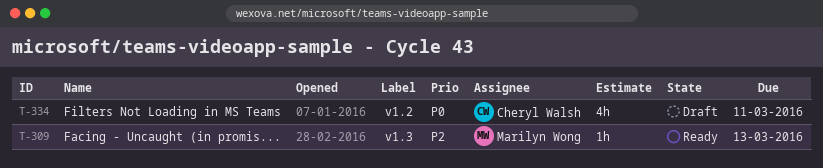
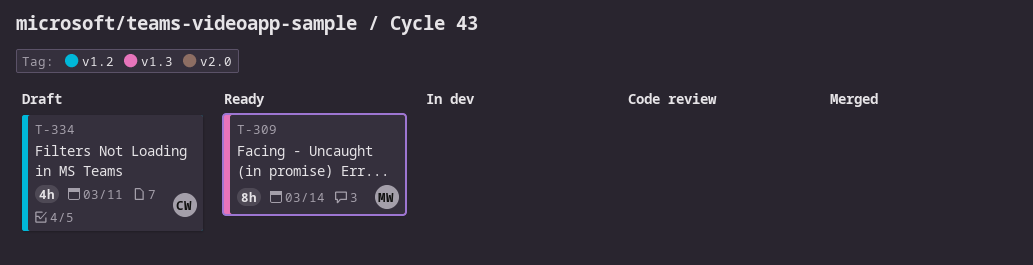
T-309, estimate: 1h -> 8h
T-309, due: Mar 13 -> Mar 14

